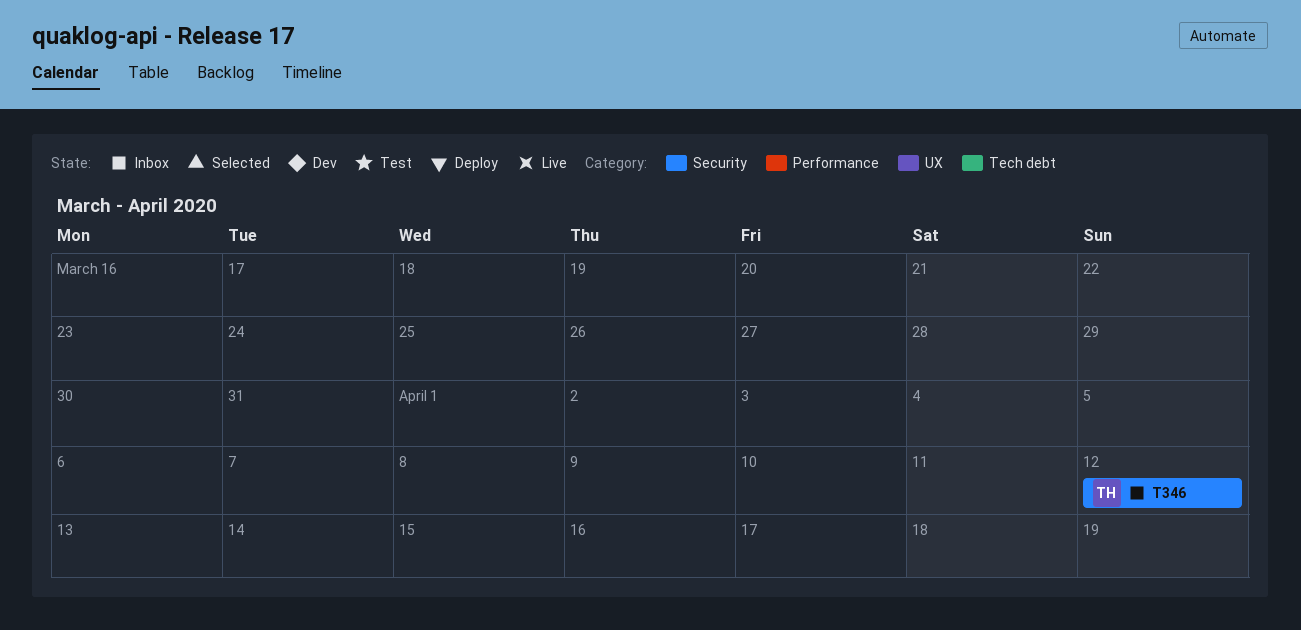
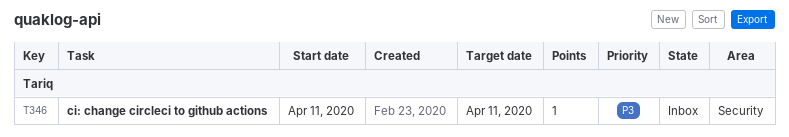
T346, start: Apr 12 -> Apr 11
T346, due: Apr 12 -> Apr 11

